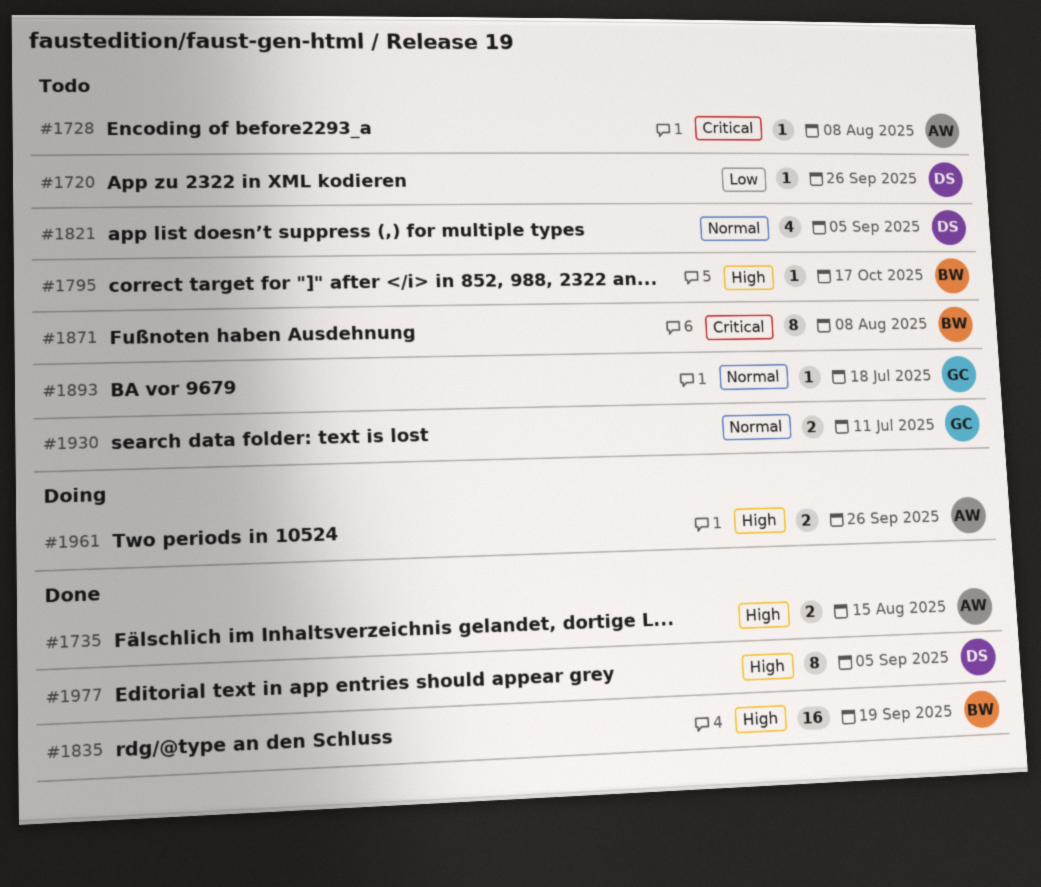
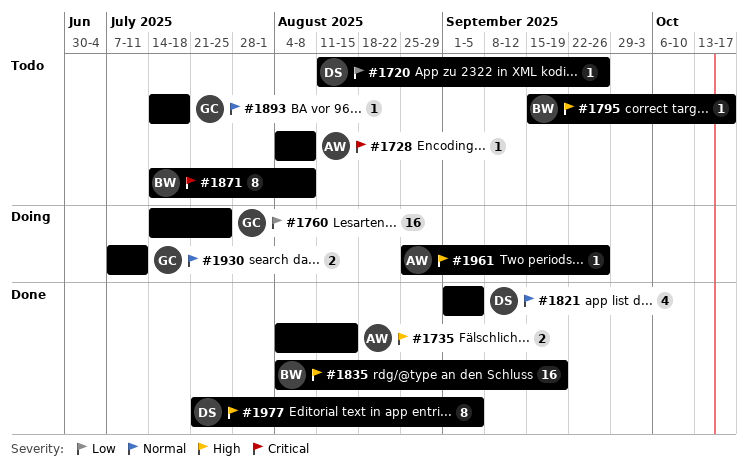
#1760: none -> present
#1821, status: Todo -> Done
#1930, status: Todo -> Doing
#1961, estimate: 2 -> 1

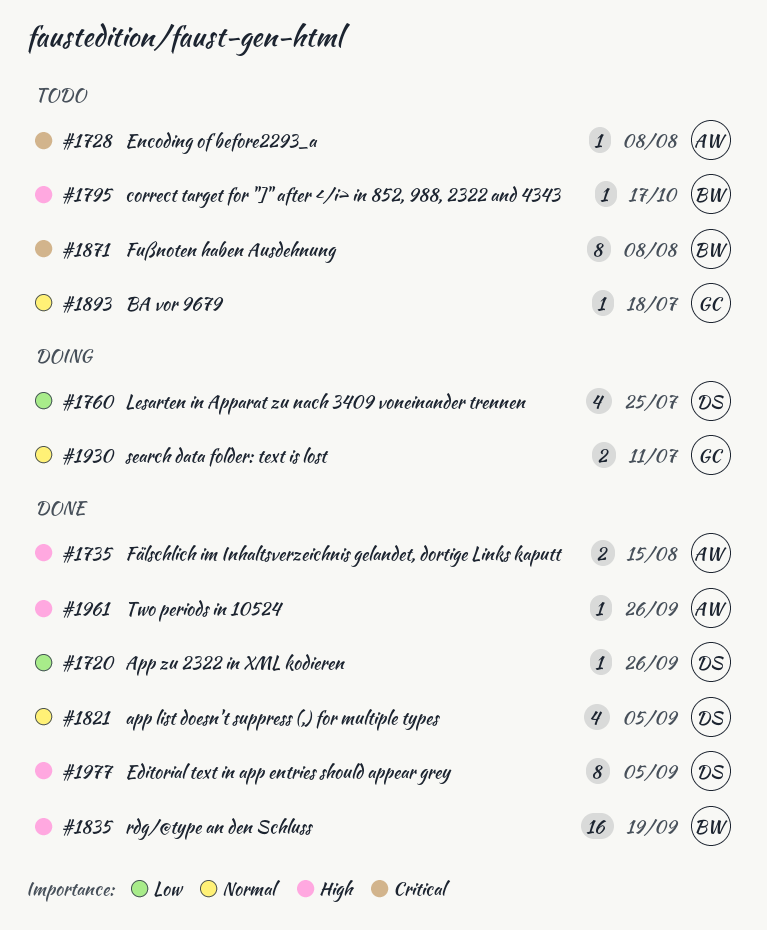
#1720, status: Todo -> Done
#1760, owner: GC -> DS
#1760, estimate: 16 -> 4
#1961, status: Doing -> Done

